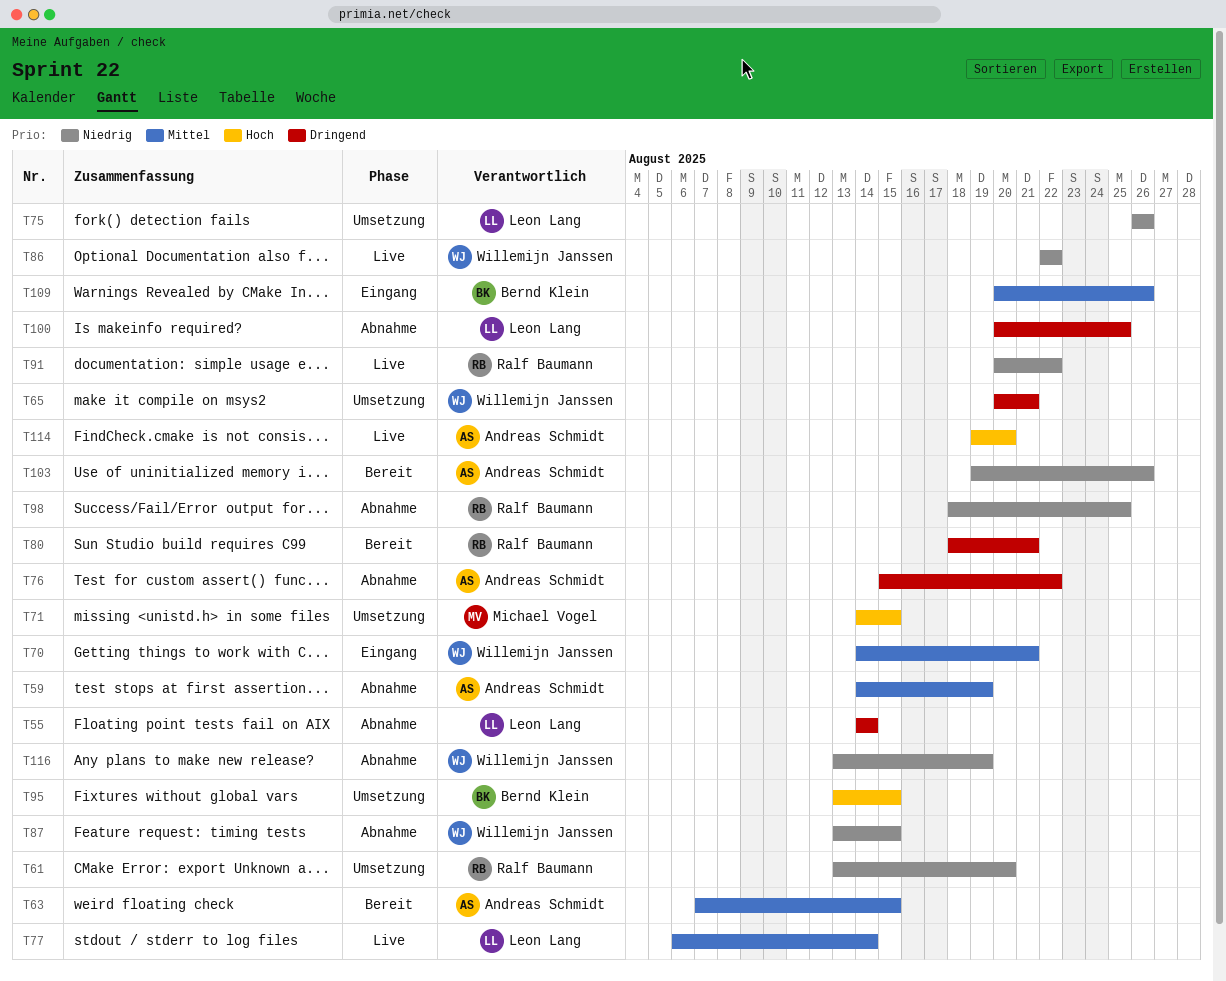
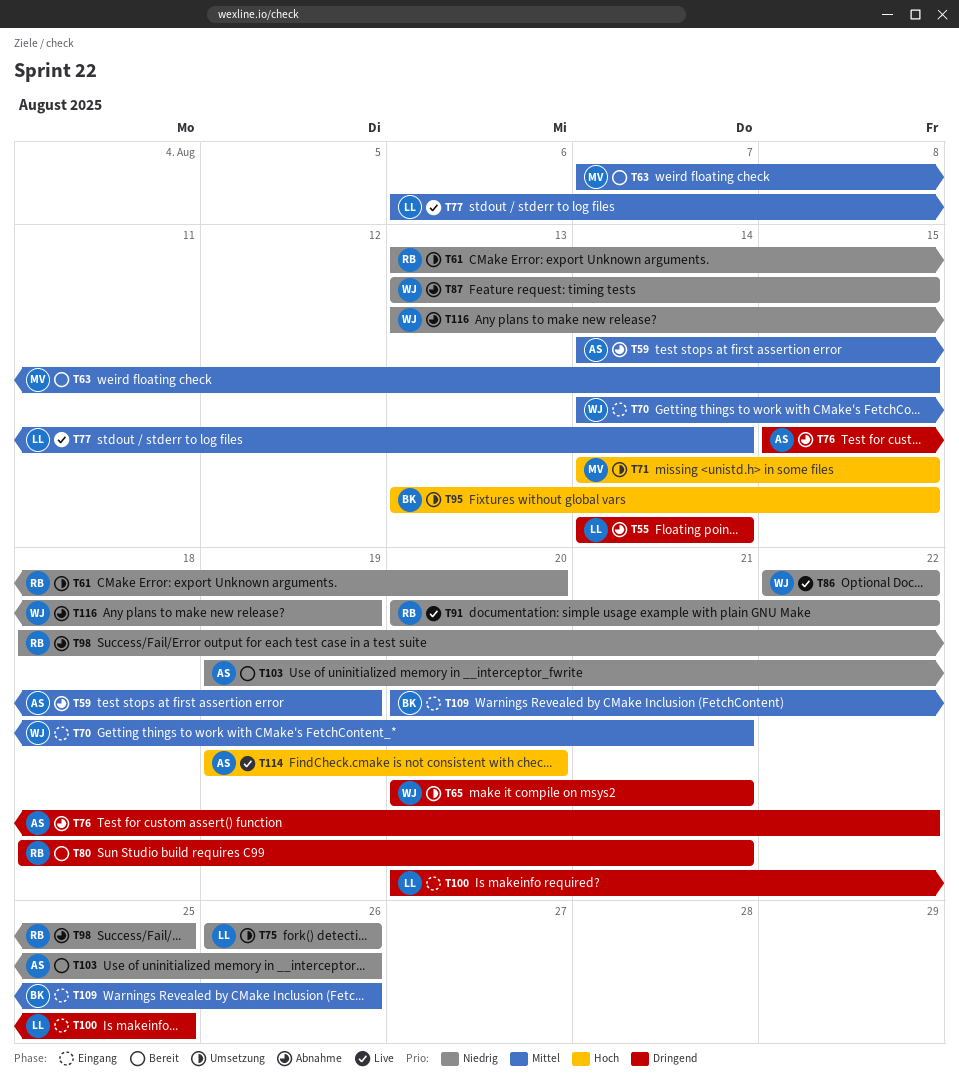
T63, owner: Andreas Schmidt -> Michael Vogel
T100, status: Abnahme -> Eingang

